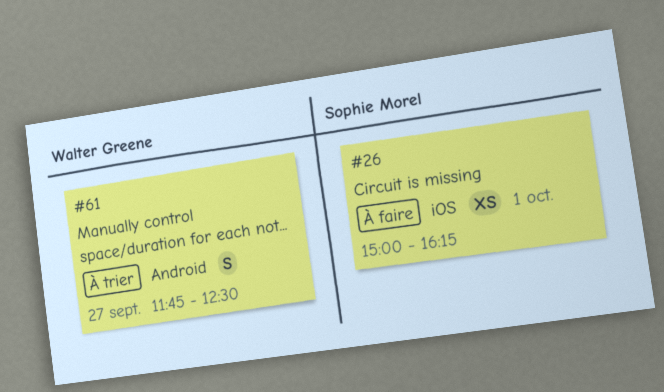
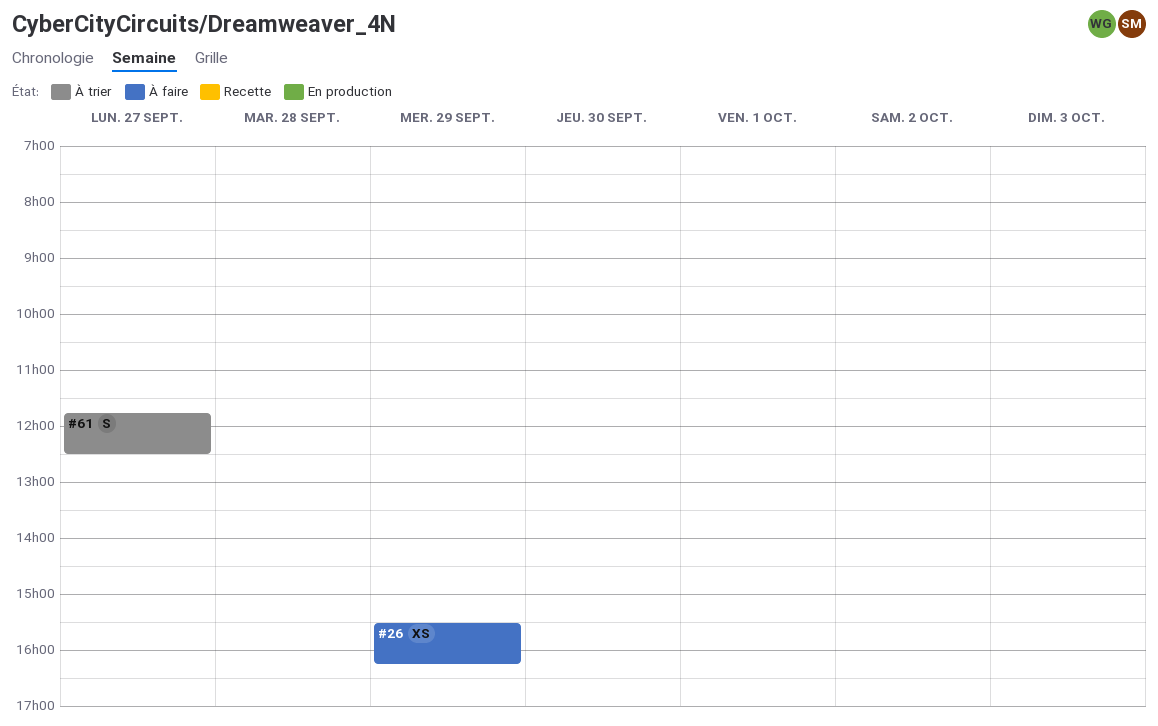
#26, day: Oct 1 -> Sep 29
#26, begins: 15:00 -> 15:30

